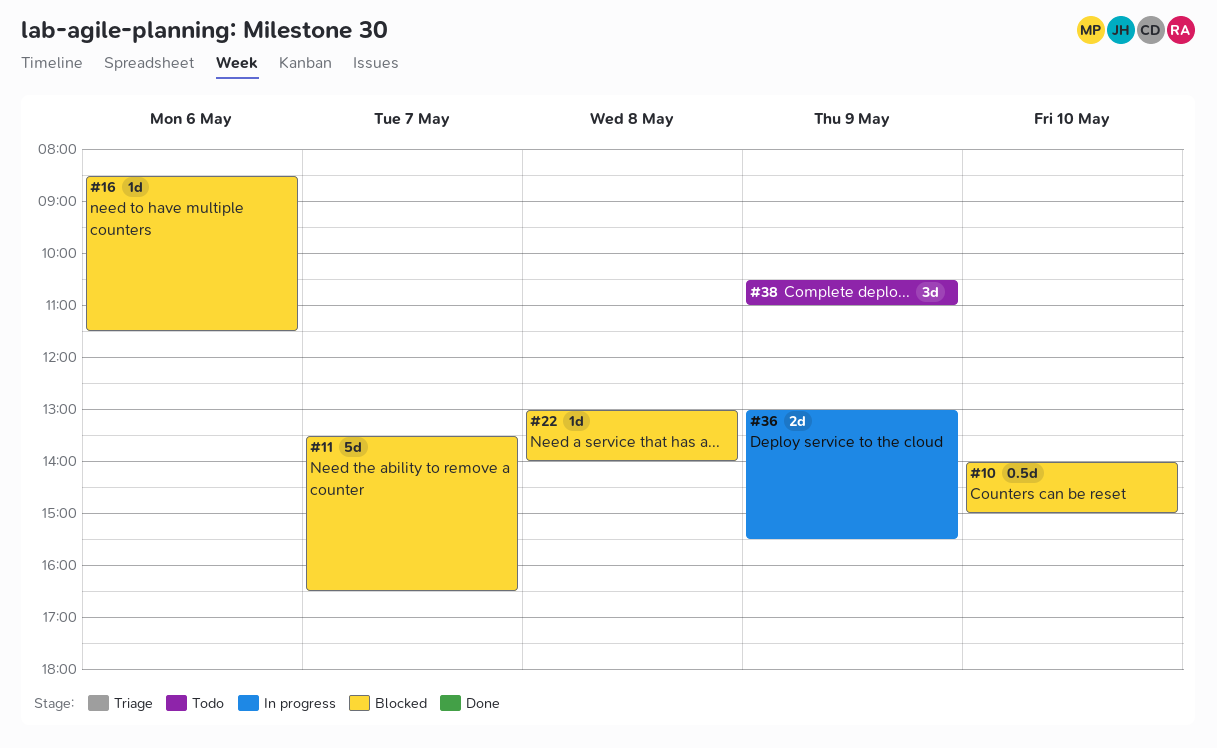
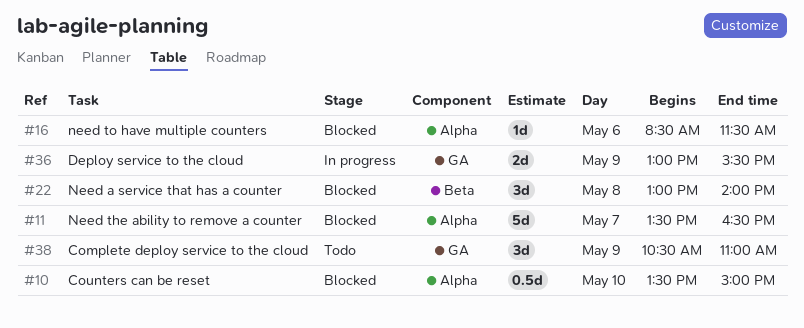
#10, begins: 14:00 -> 13:30
#22, estimate: 1d -> 3d

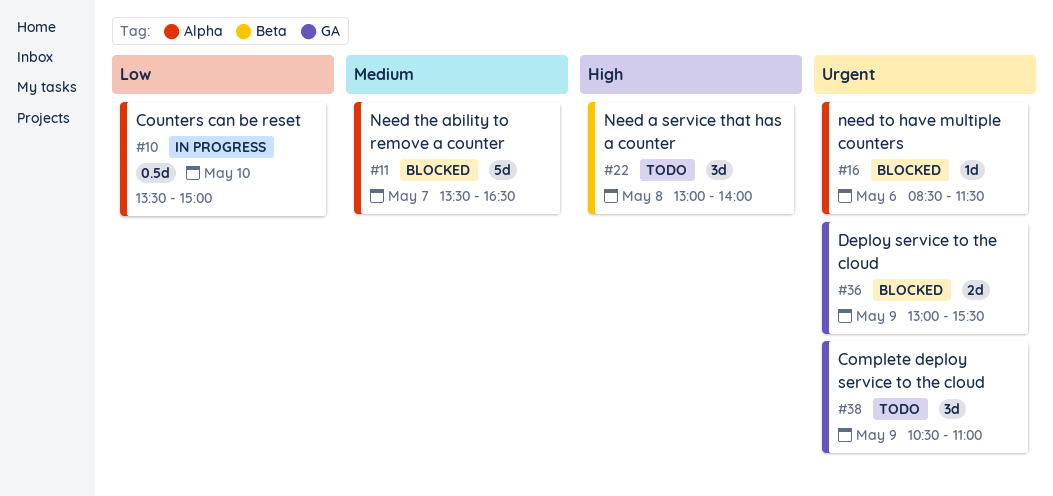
#10, status: Blocked -> In progress
#22, status: Blocked -> Todo
#36, status: In progress -> Blocked

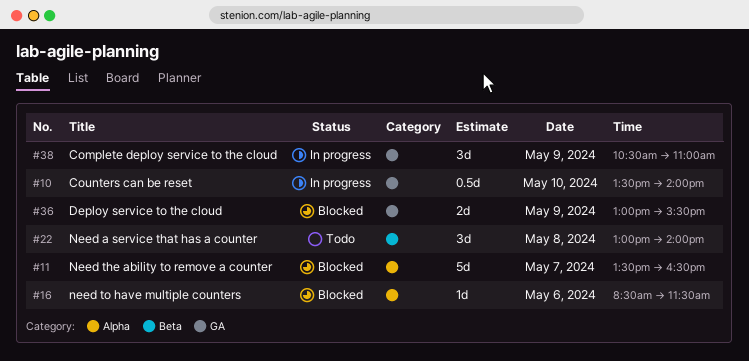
#10, label: Alpha -> GA
#10, ends: 15:00 -> 14:00
#38, status: Todo -> In progress

